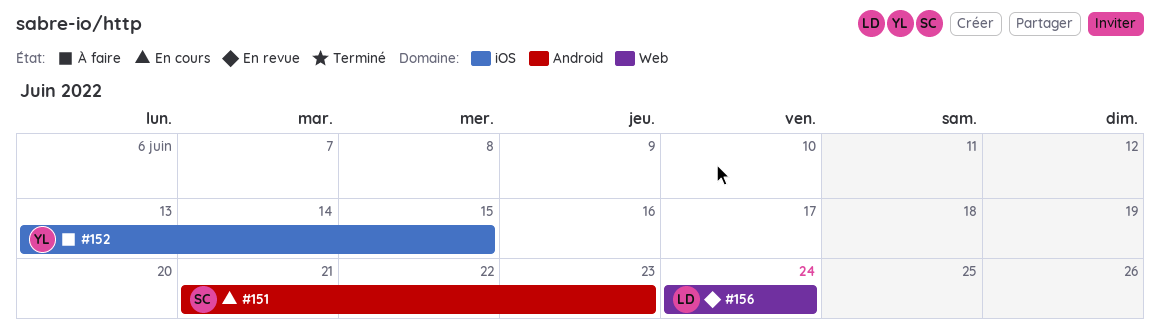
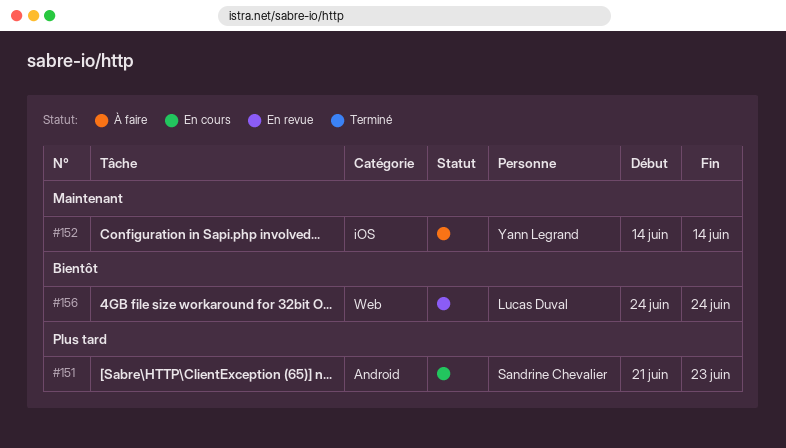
#152, start: Jun 13 -> Jun 14
#152, due: Jun 15 -> Jun 14

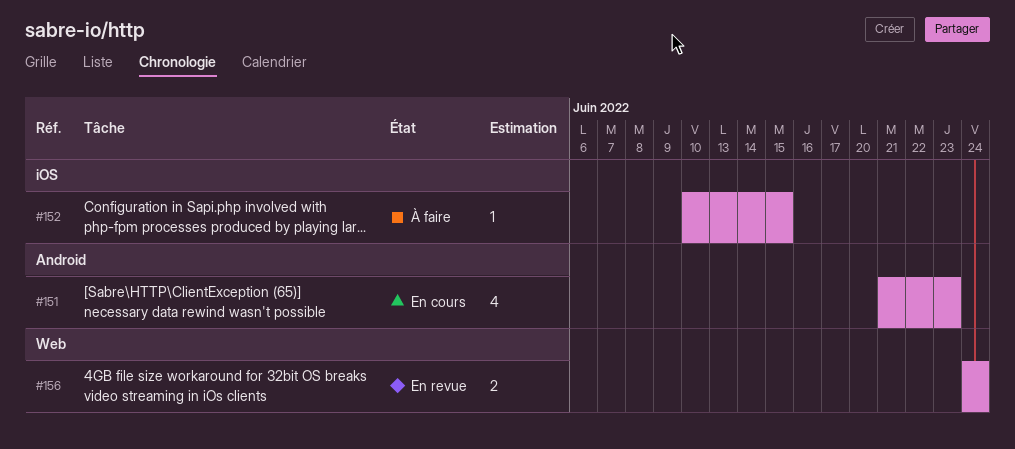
#152, start: Jun 14 -> Jun 10
#152, due: Jun 14 -> Jun 15

